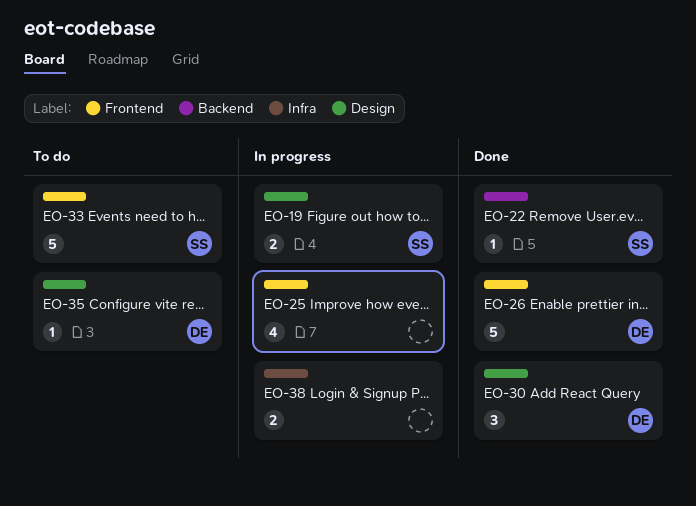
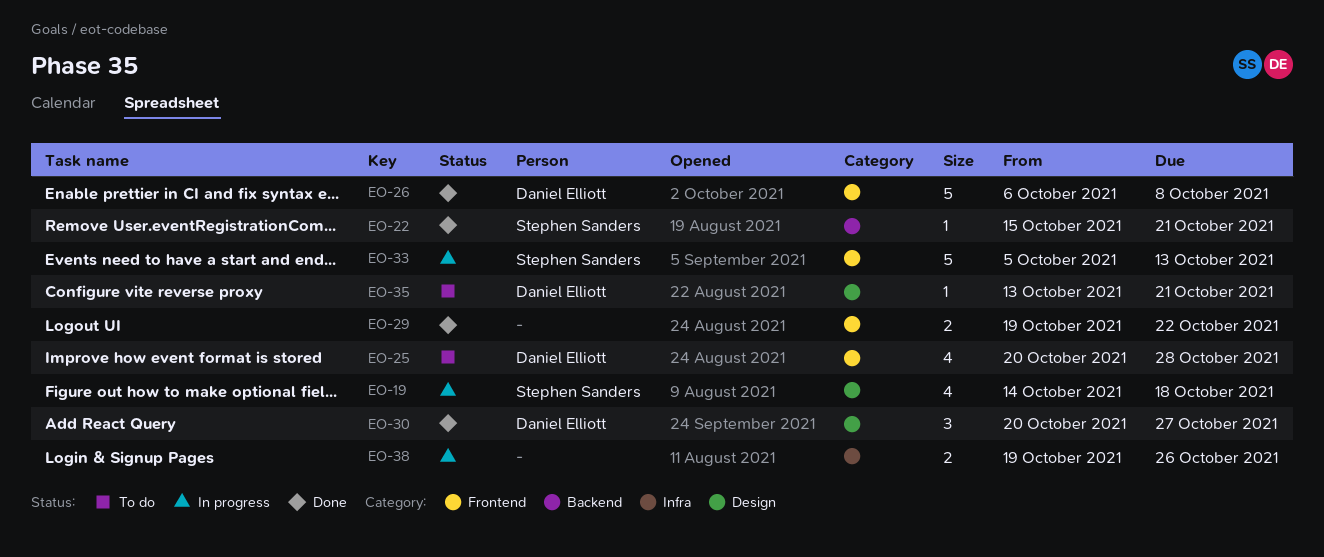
EO-19, estimate: 2 -> 4
EO-25, status: In progress -> To do
EO-25, owner: none -> Daniel Elliott
EO-29: none -> present
EO-33, status: To do -> In progress

